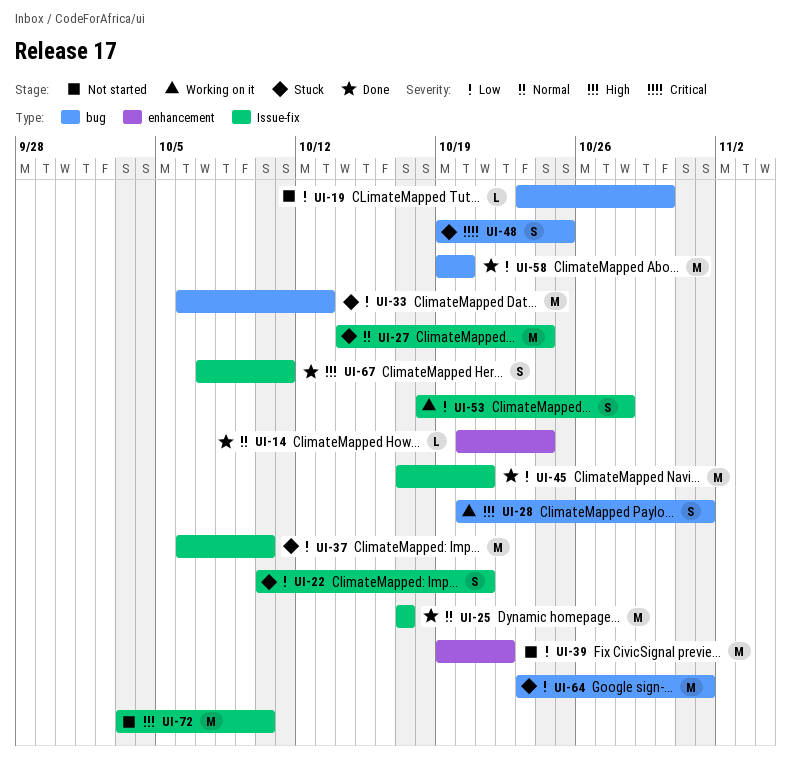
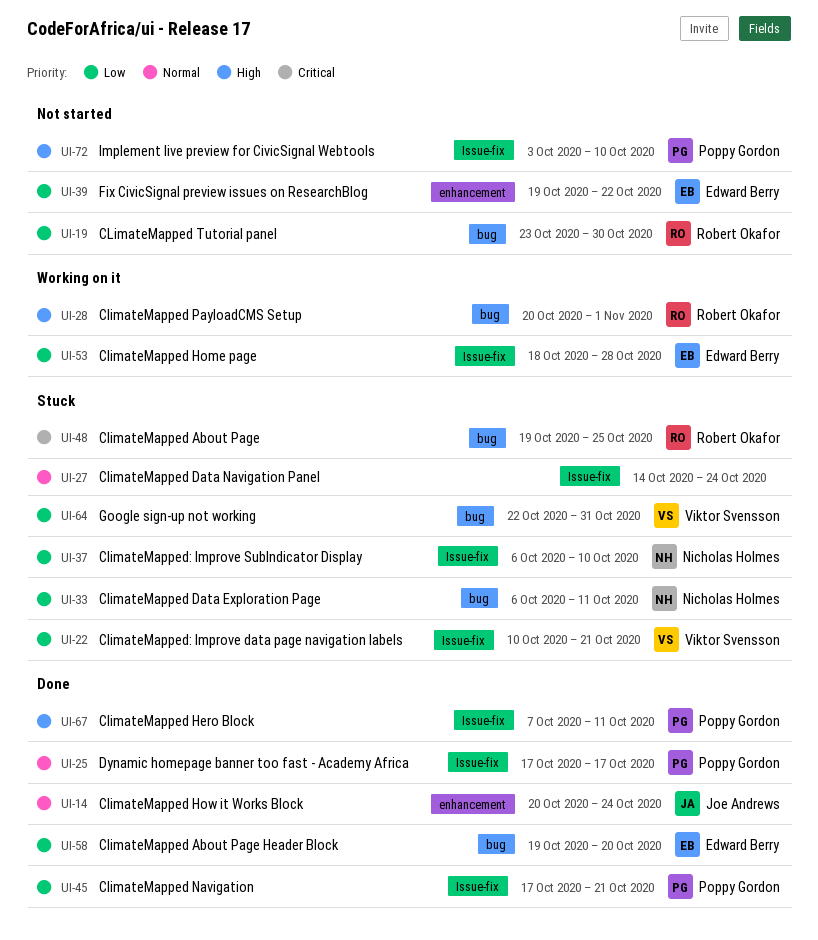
UI-33, due: Oct 13 -> Oct 11
UI-64, start: Oct 23 -> Oct 22
UI-64, due: Nov 1 -> Oct 31

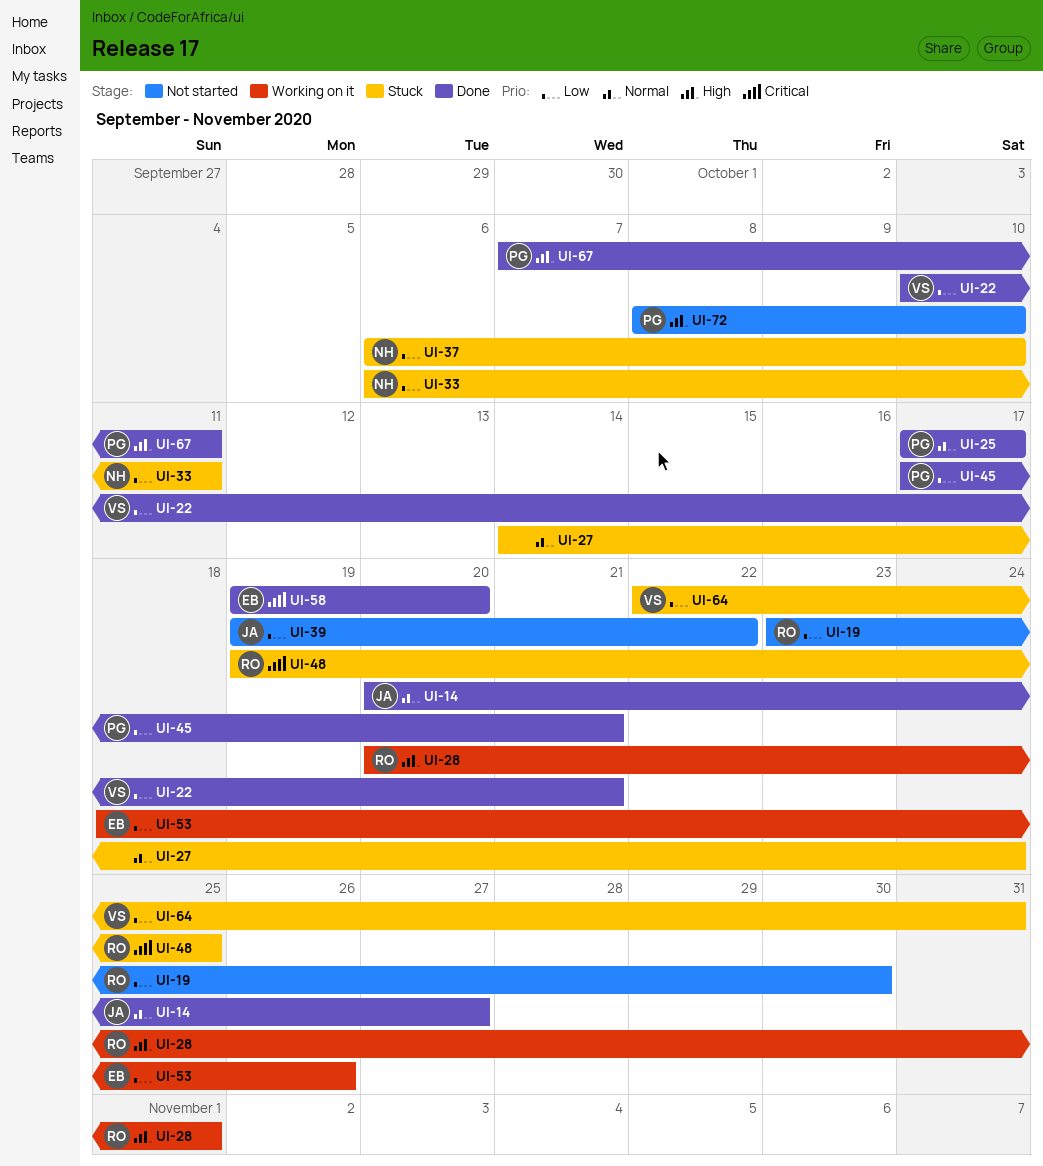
UI-14, due: Oct 24 -> Oct 27
UI-22, status: Stuck -> Done
UI-39, owner: Edward Berry -> Joe Andrews
UI-53, due: Oct 28 -> Oct 26
UI-58, priority: Low -> Critical
UI-72, start: Oct 3 -> Oct 8

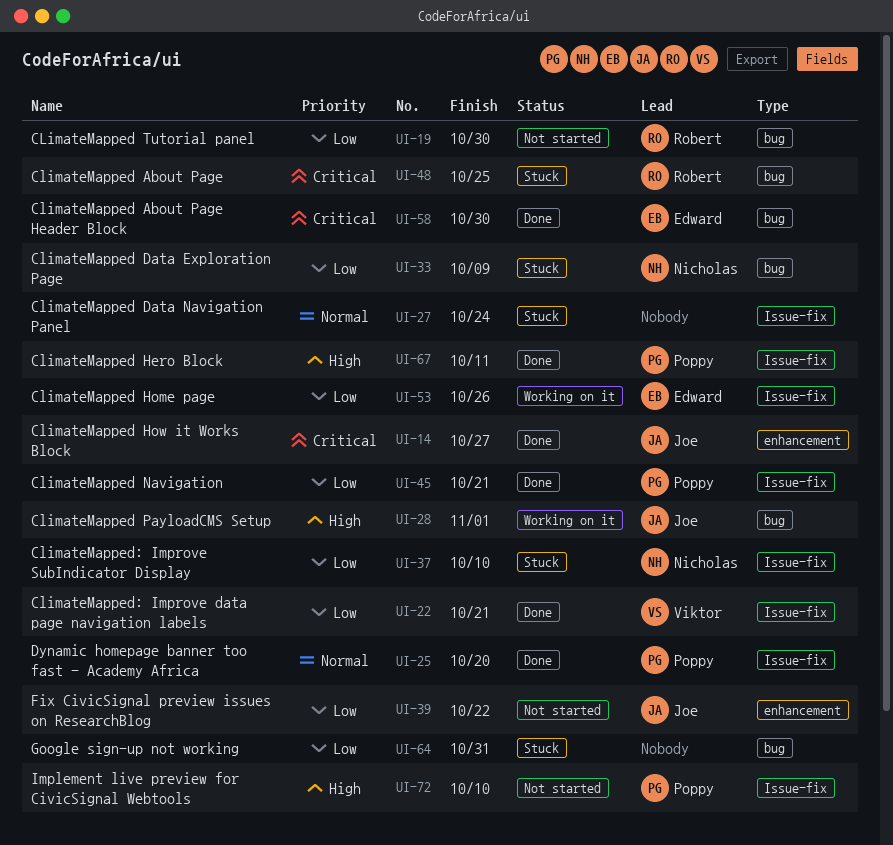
UI-14, priority: Normal -> Critical
UI-25, due: Oct 17 -> Oct 20
UI-28, owner: Robert -> Joe
UI-33, due: Oct 11 -> Oct 9
UI-58, due: Oct 20 -> Oct 30
UI-64, owner: Viktor -> none

